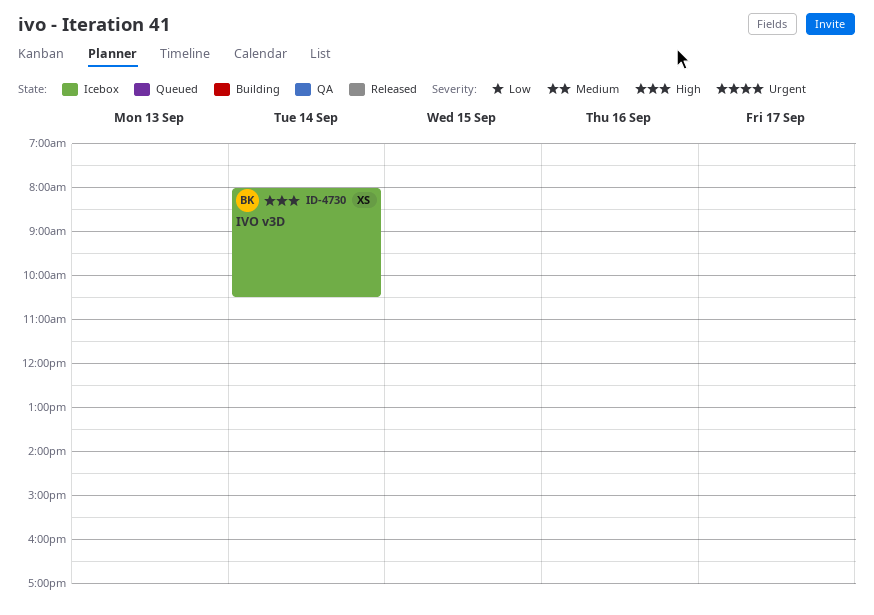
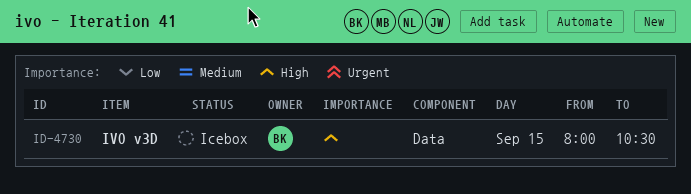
ID-4730, day: Sep 14 -> Sep 15

